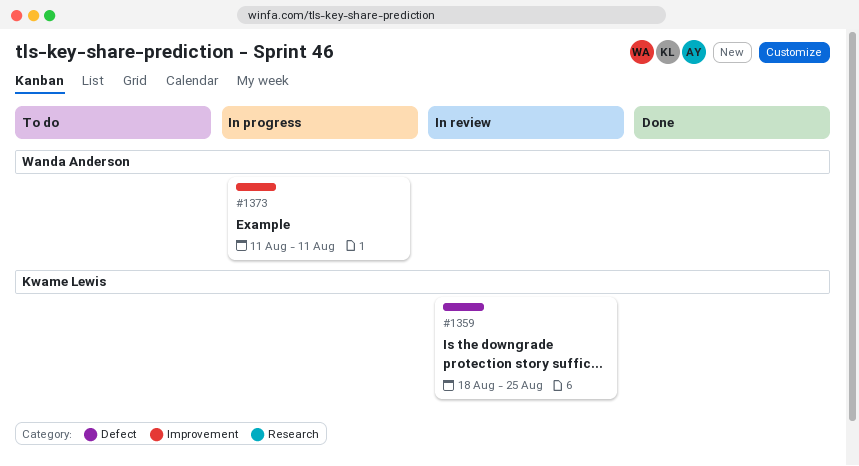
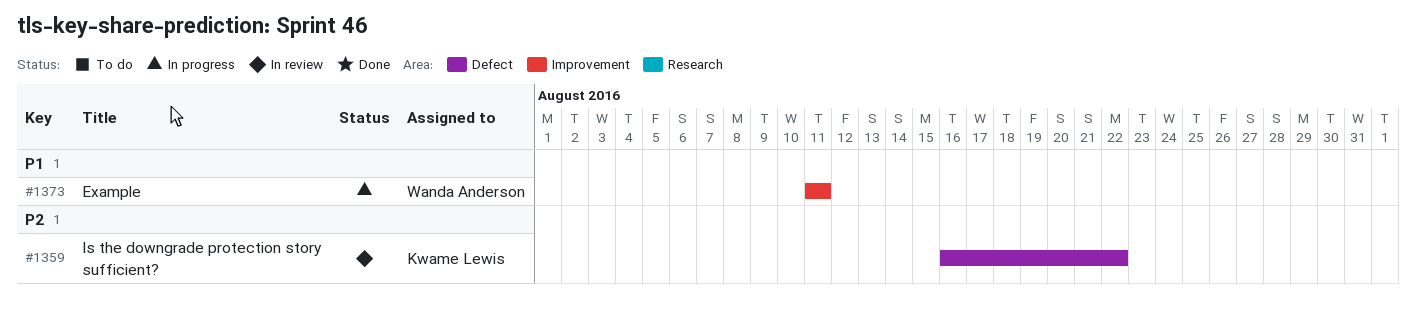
#1359, start: Aug 18 -> Aug 16
#1359, due: Aug 25 -> Aug 22

